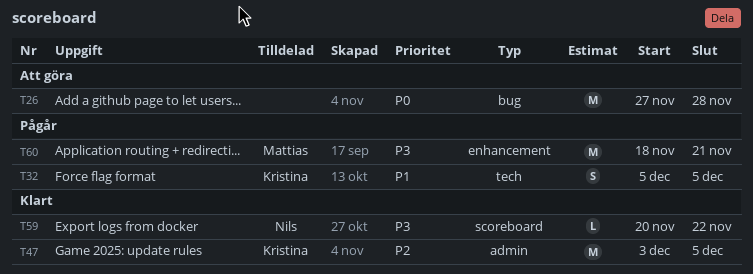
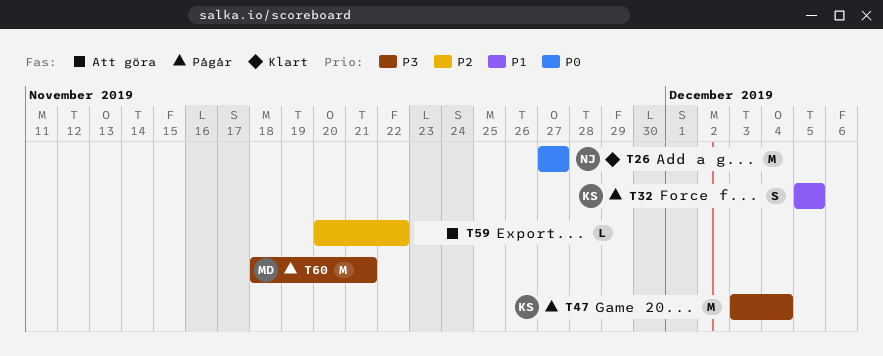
T26, status: Att göra -> Klart
T26, owner: none -> Nils
T26, due: Nov 28 -> Nov 27
T47, status: Klart -> Pågår
T47, priority: P2 -> P3
T47, due: Dec 5 -> Dec 4
T59, status: Klart -> Att göra
T59, owner: Nils -> none
T59, priority: P3 -> P2

